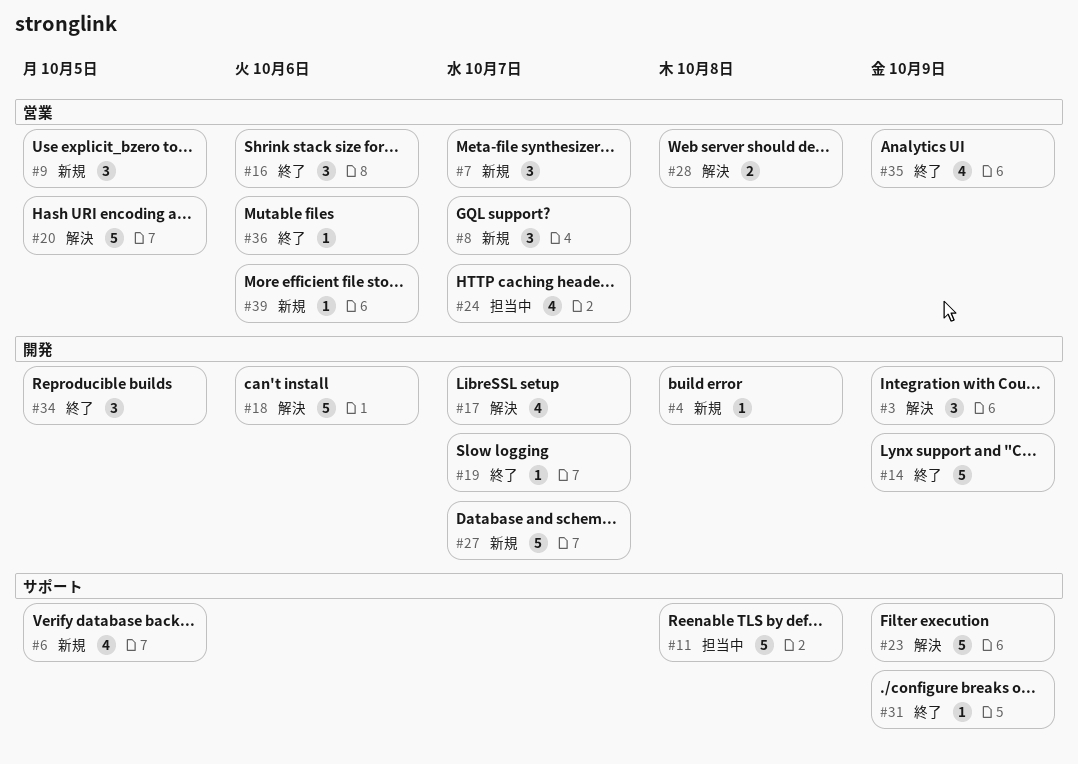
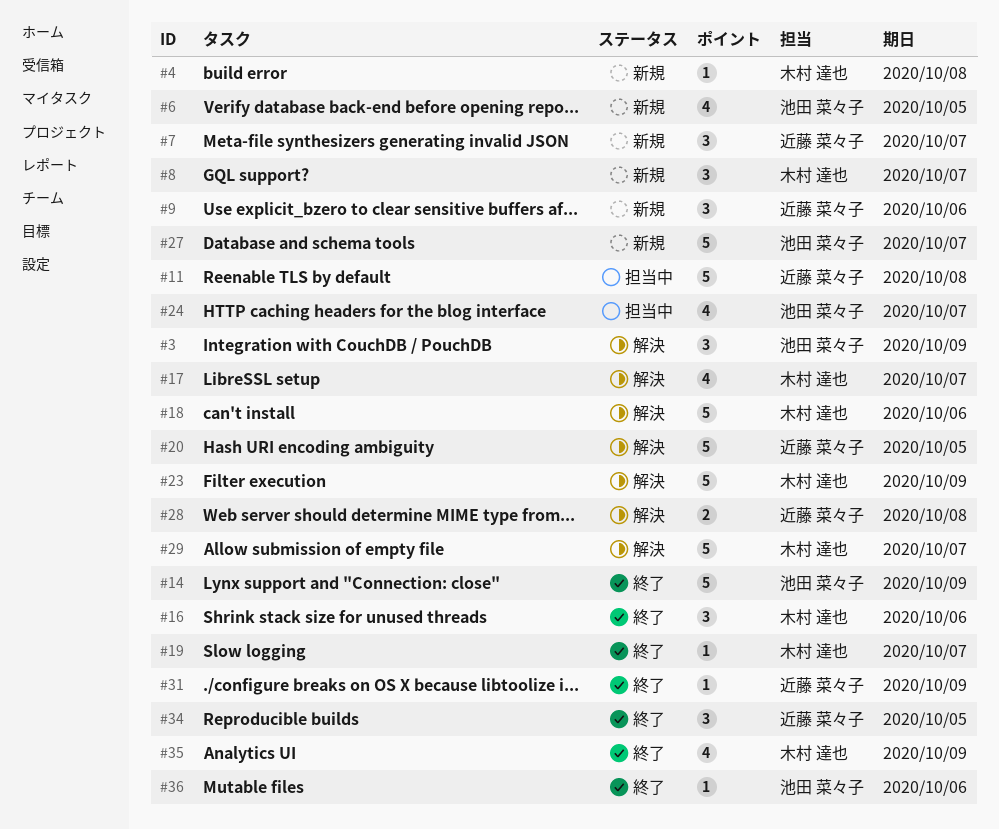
#9, due: Oct 5 -> Oct 6
#29: none -> present
#39: present -> none

